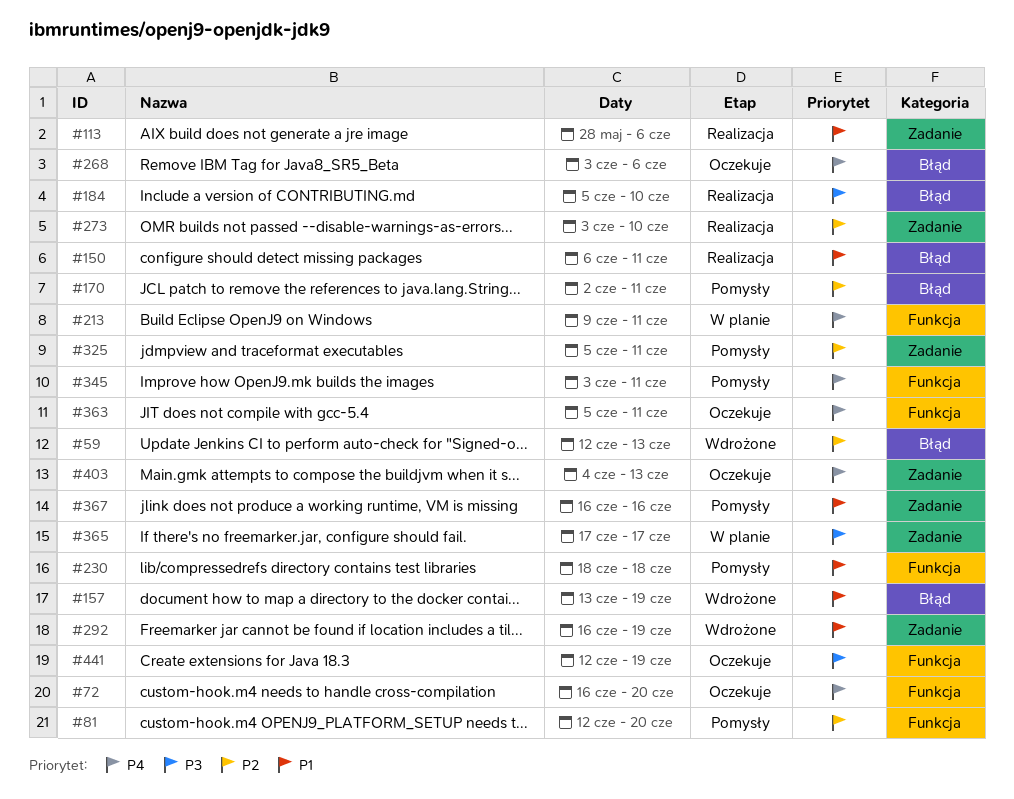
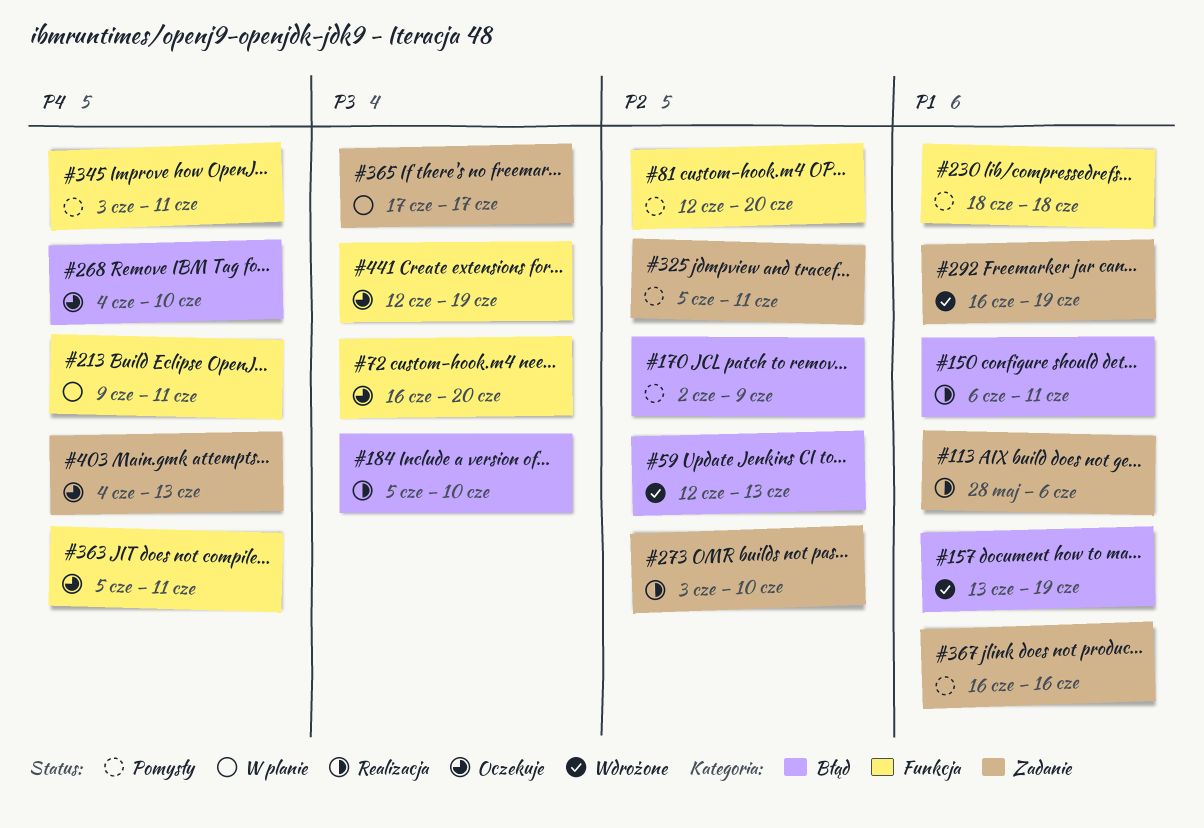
#72, priority: P4 -> P3
#170, due: Jun 11 -> Jun 9
#268, start: Jun 3 -> Jun 4
#268, due: Jun 6 -> Jun 10

